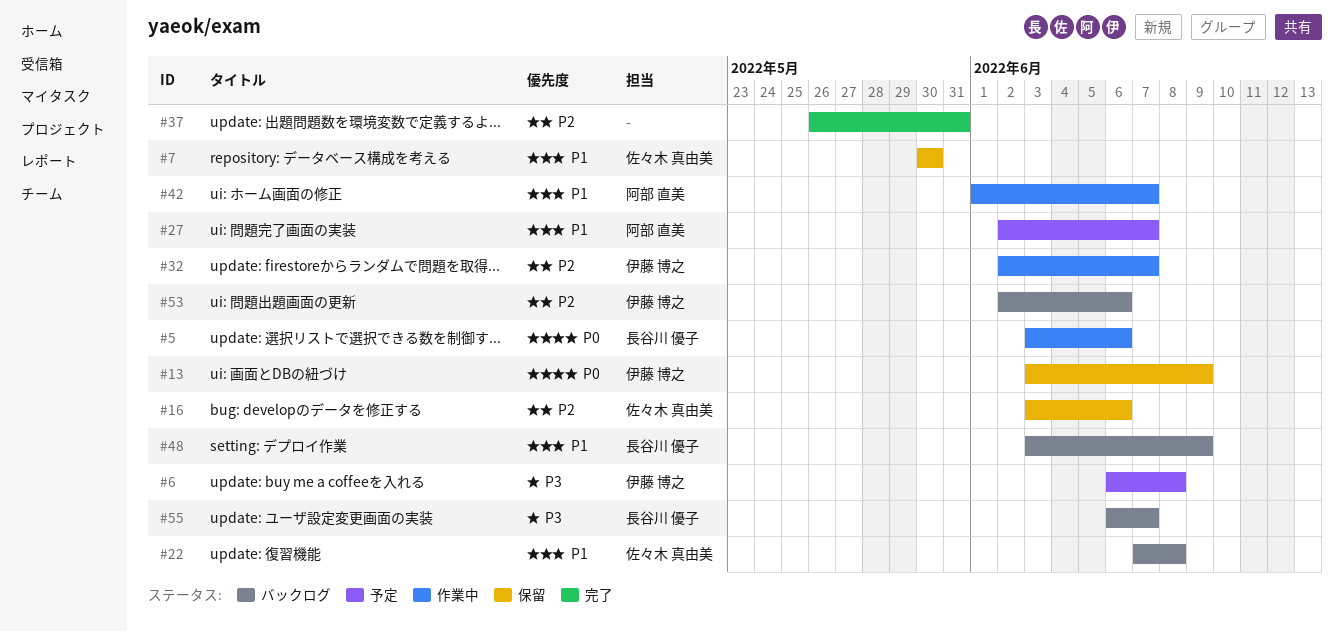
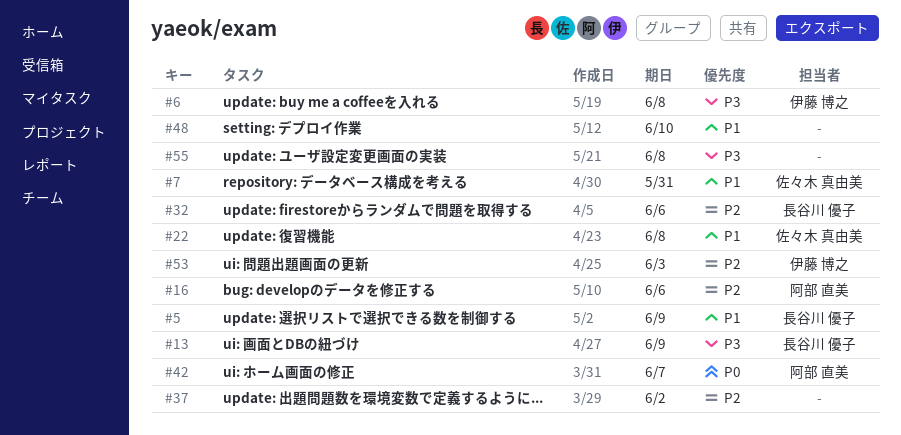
#5, priority: P0 -> P1
#5, due: Jun 6 -> Jun 9
#7, due: May 30 -> May 31
#13, owner: 伊藤 博之 -> 長谷川 優子
#13, priority: P0 -> P3
#16, owner: 佐々木 真由美 -> 阿部 直美
#27: present -> none
#32, owner: 伊藤 博之 -> 長谷川 優子
#32, due: Jun 7 -> Jun 6
#37, due: May 31 -> Jun 2
#42, priority: P1 -> P0
#48, owner: 長谷川 優子 -> none
#48, due: Jun 9 -> Jun 10
#53, due: Jun 6 -> Jun 3
#55, owner: 長谷川 優子 -> none
#55, due: Jun 7 -> Jun 8

